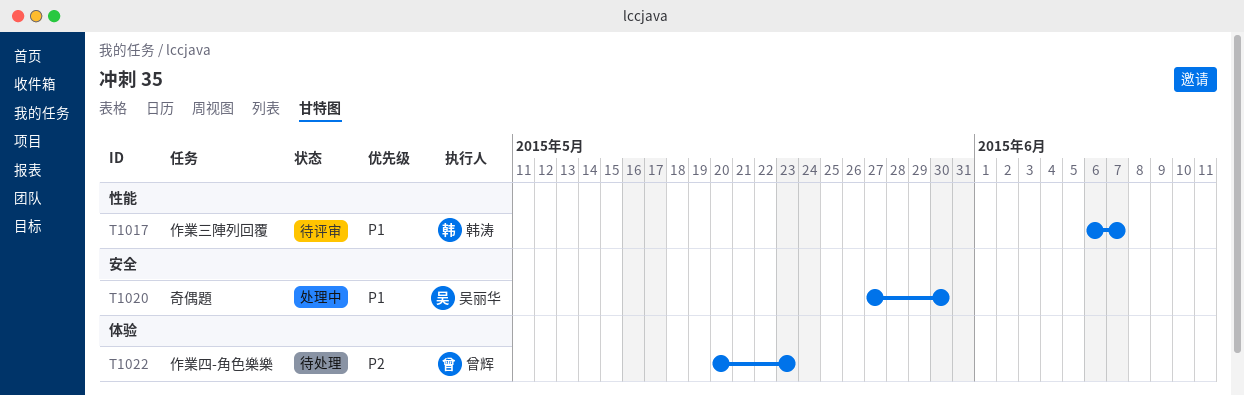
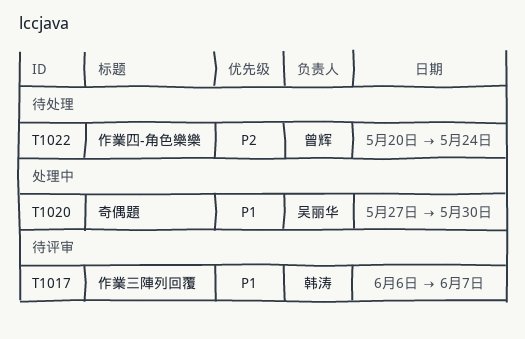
T1022, due: May 23 -> May 24

